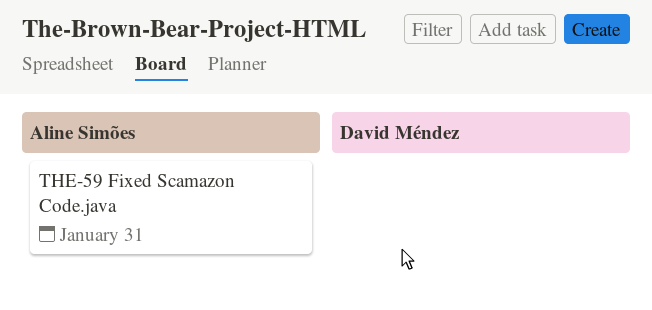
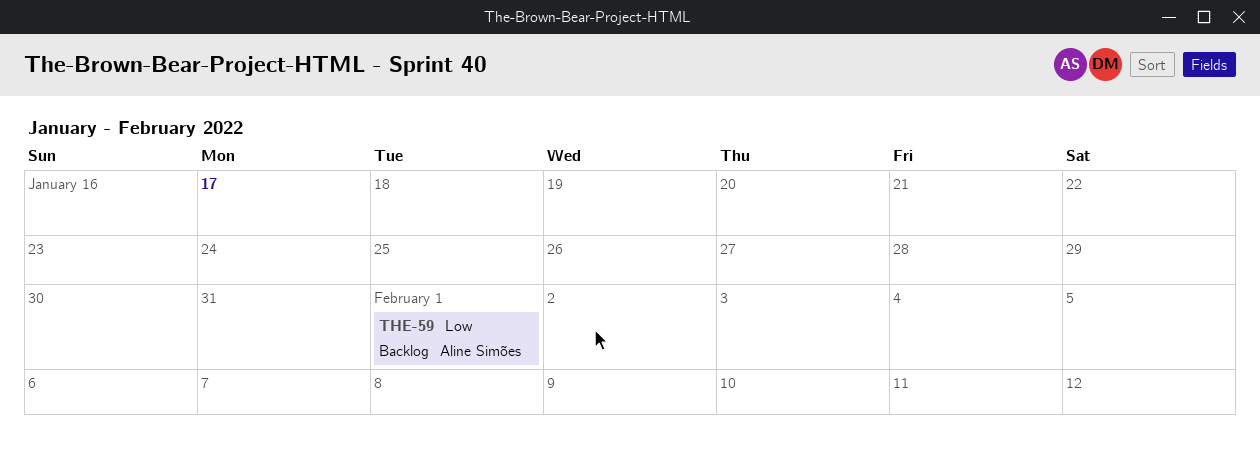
THE-59, due: Jan 31 -> Feb 1

